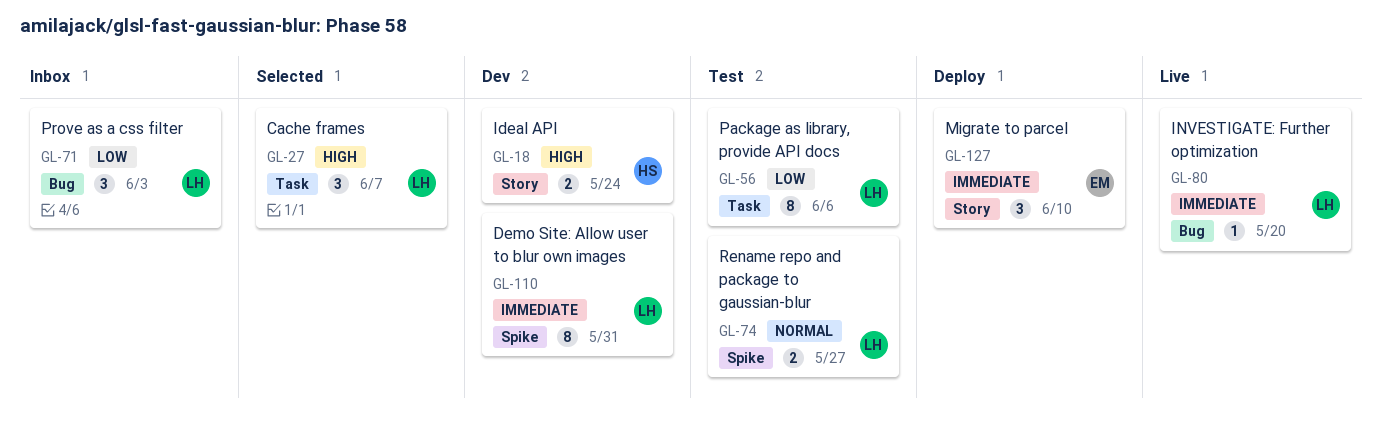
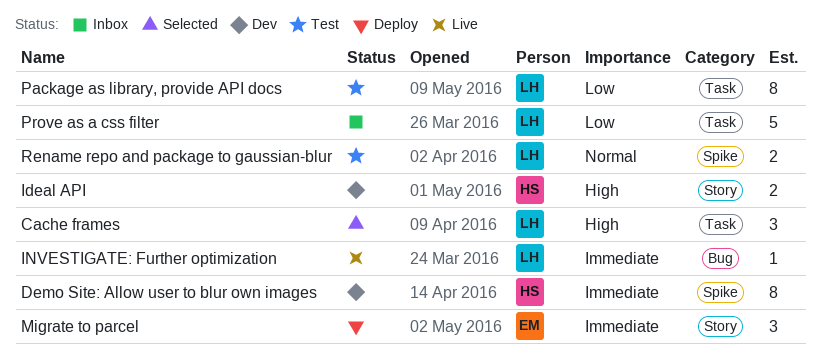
Demo Site: Allow user to blur own images, owner: LH -> HS
Prove as a css filter, label: Bug -> Task
Prove as a css filter, estimate: 3 -> 5

